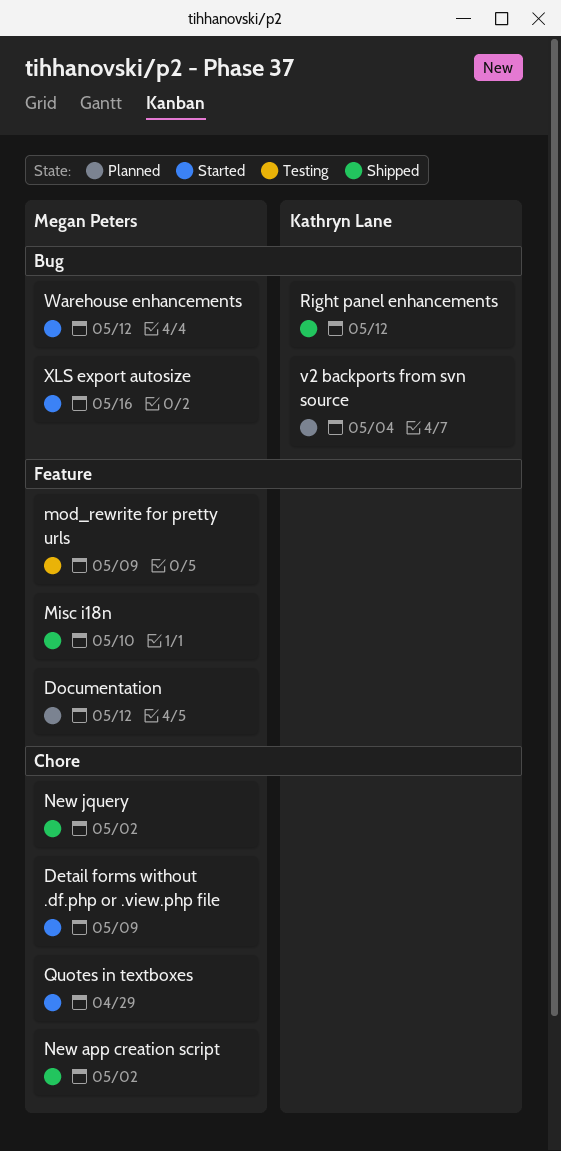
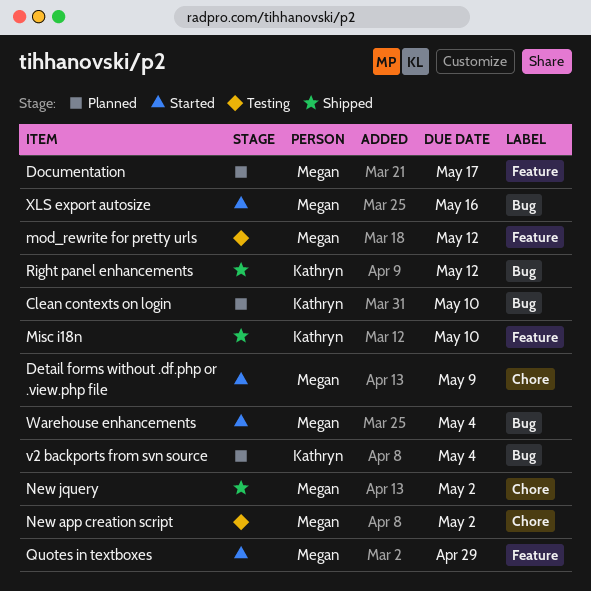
Clean contexts on login: none -> present
Documentation, due: May 12 -> May 17
Misc i18n, owner: Megan Peters -> Kathryn Lane
mod_rewrite for pretty urls, due: May 9 -> May 12
New app creation script, status: Shipped -> Testing
Quotes in textboxes, label: Chore -> Feature
Warehouse enhancements, due: May 12 -> May 4

